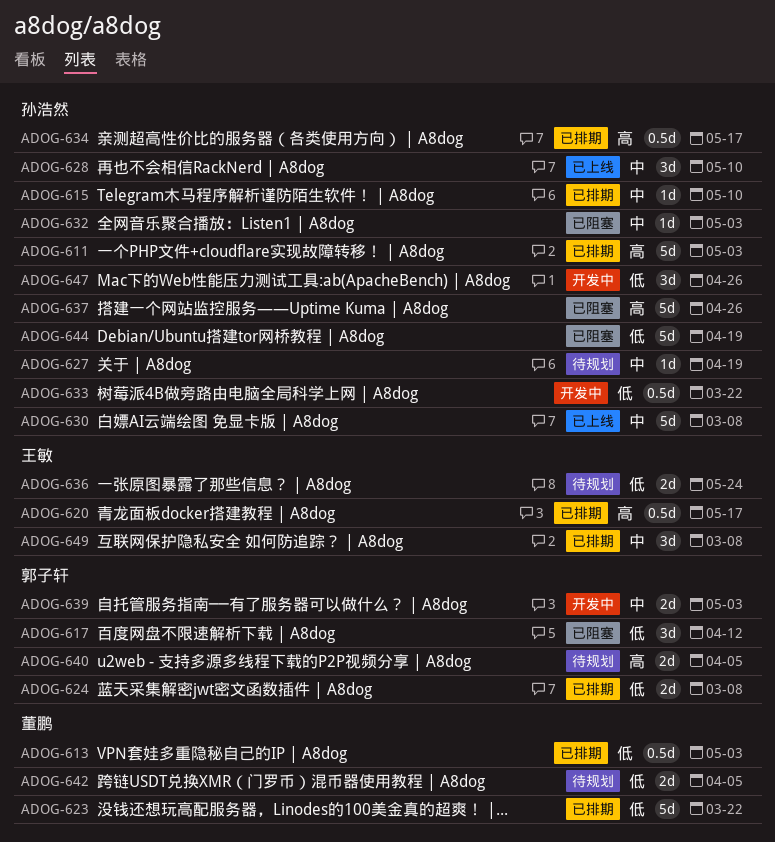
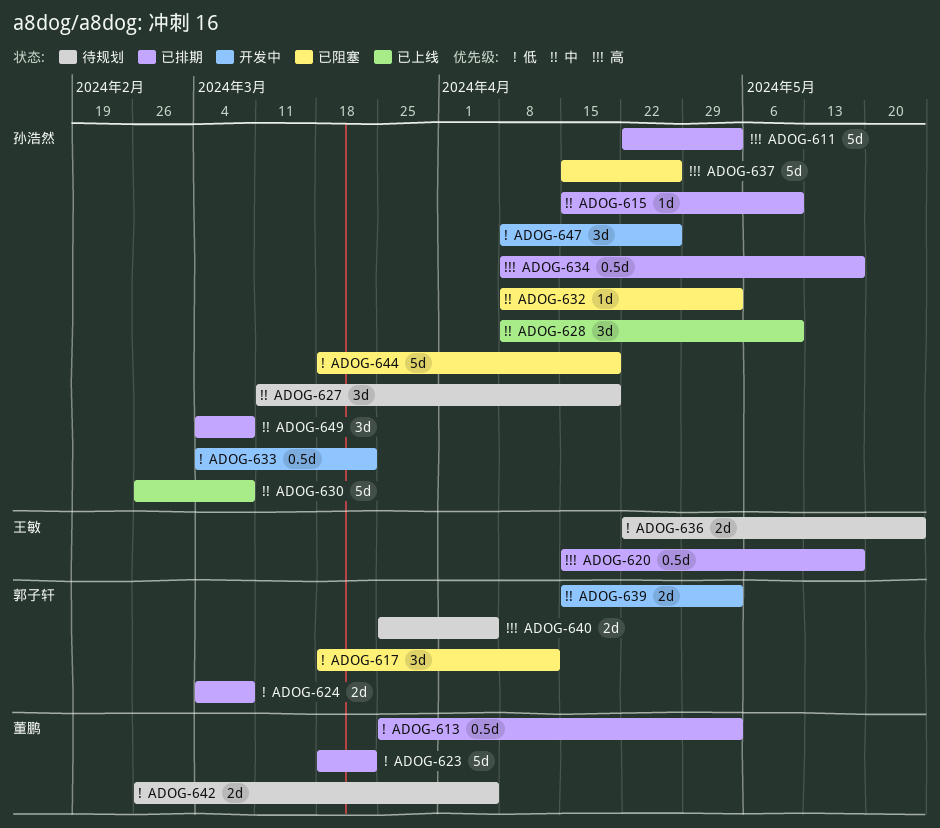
ADOG-627, estimate: 1d -> 3d
ADOG-649, owner: 王敏 -> 孙浩然

